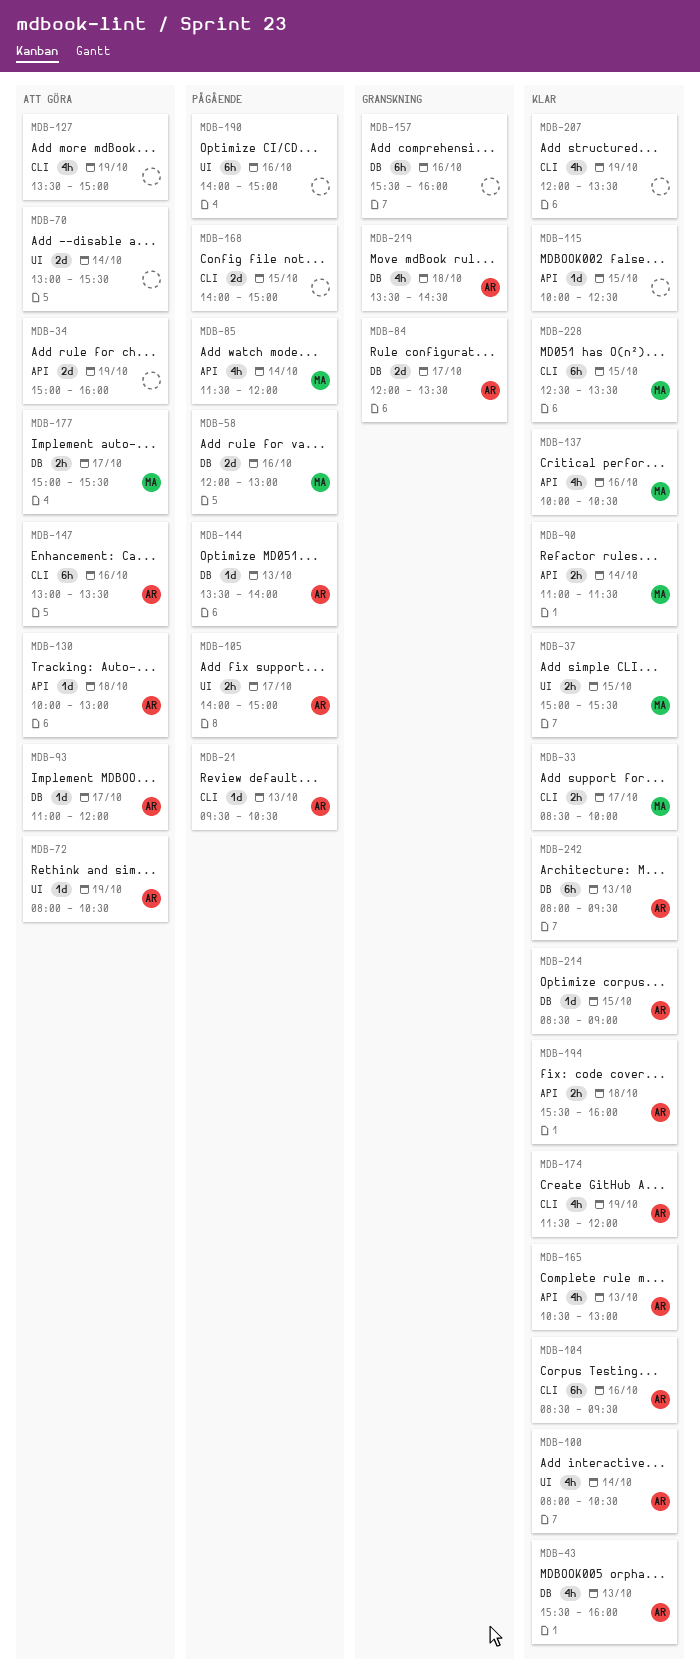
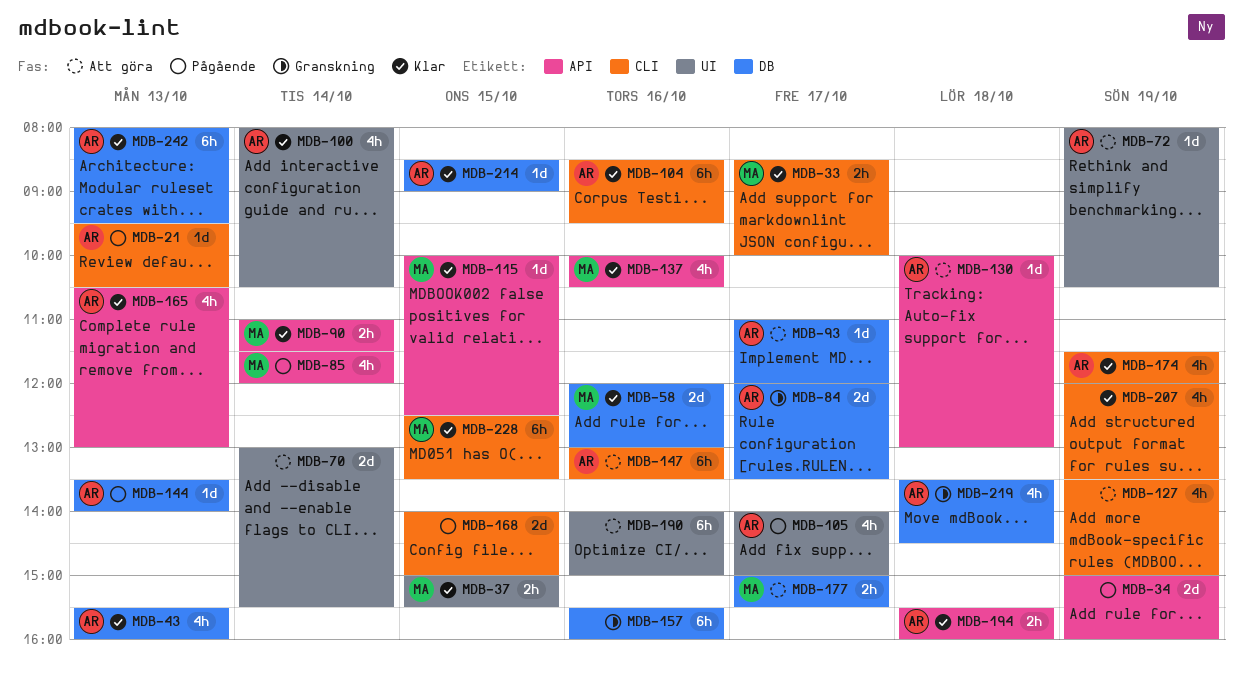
MDB-34, status: Att göra -> Pågående
MDB-58, status: Pågående -> Klar
MDB-105, estimate: 2h -> 4h
MDB-115, owner: none -> MA
MDB-190, status: Pågående -> Att göra

